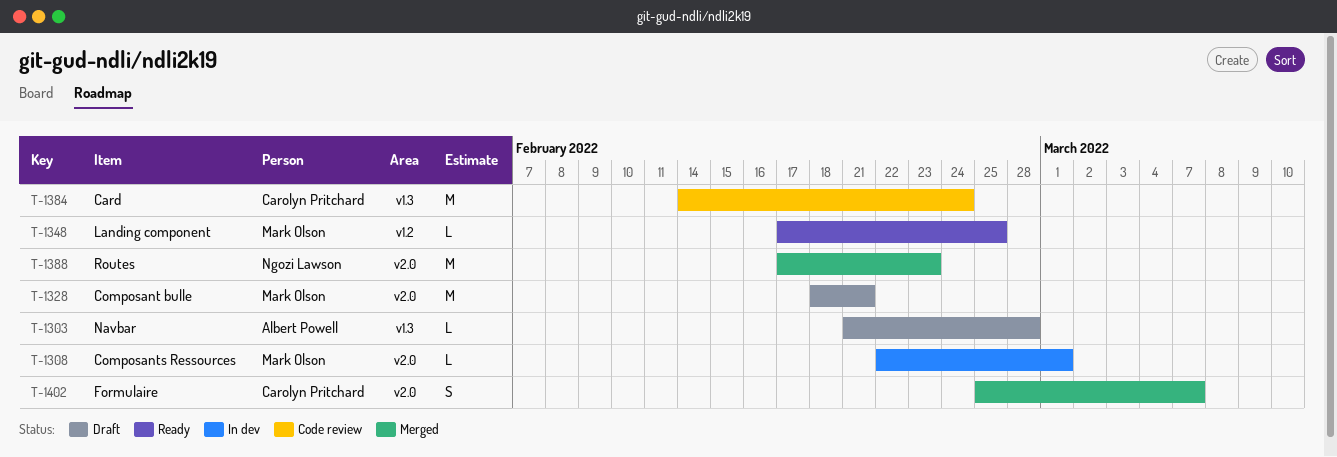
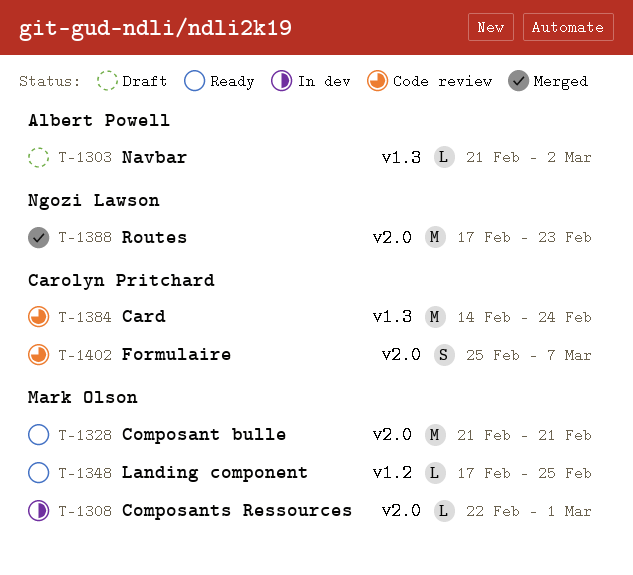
T-1303, due: Feb 28 -> Mar 2
T-1328, status: Draft -> Ready
T-1328, start: Feb 18 -> Feb 21
T-1402, status: Merged -> Code review

